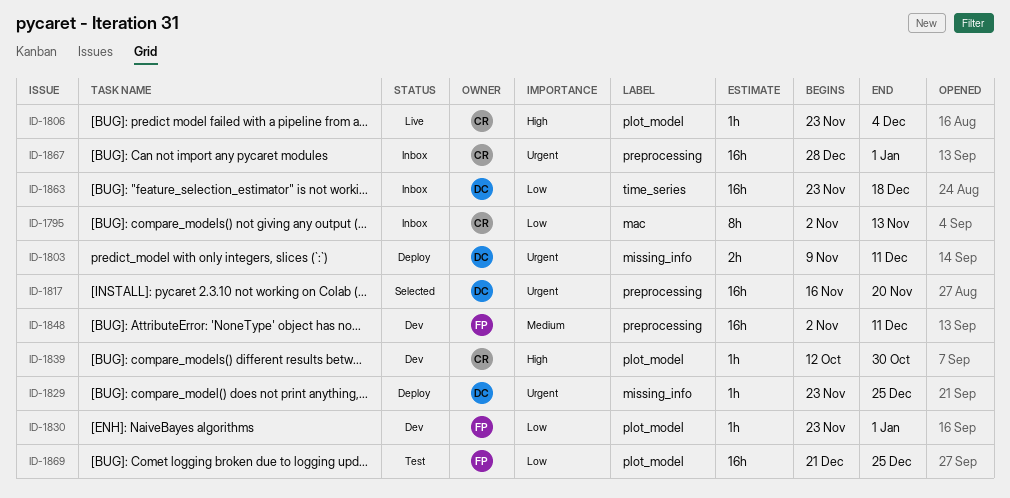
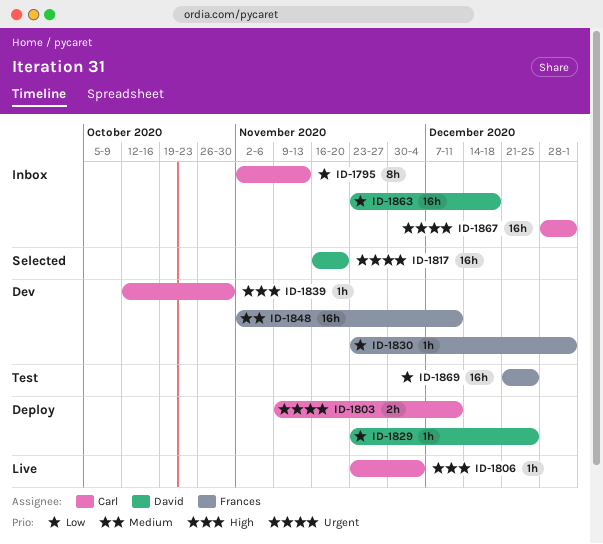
ID-1803, owner: David -> Carl
ID-1829, priority: Urgent -> Low

